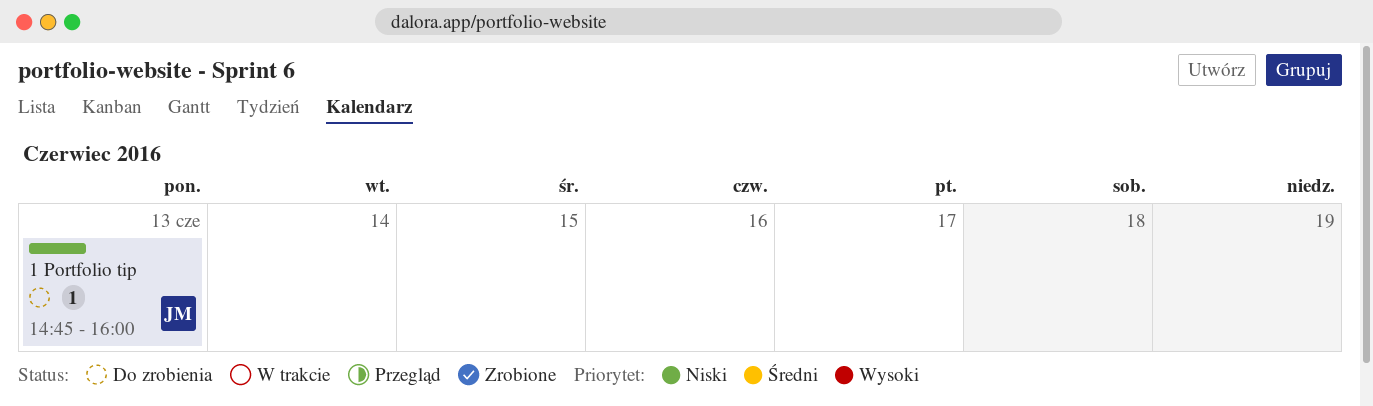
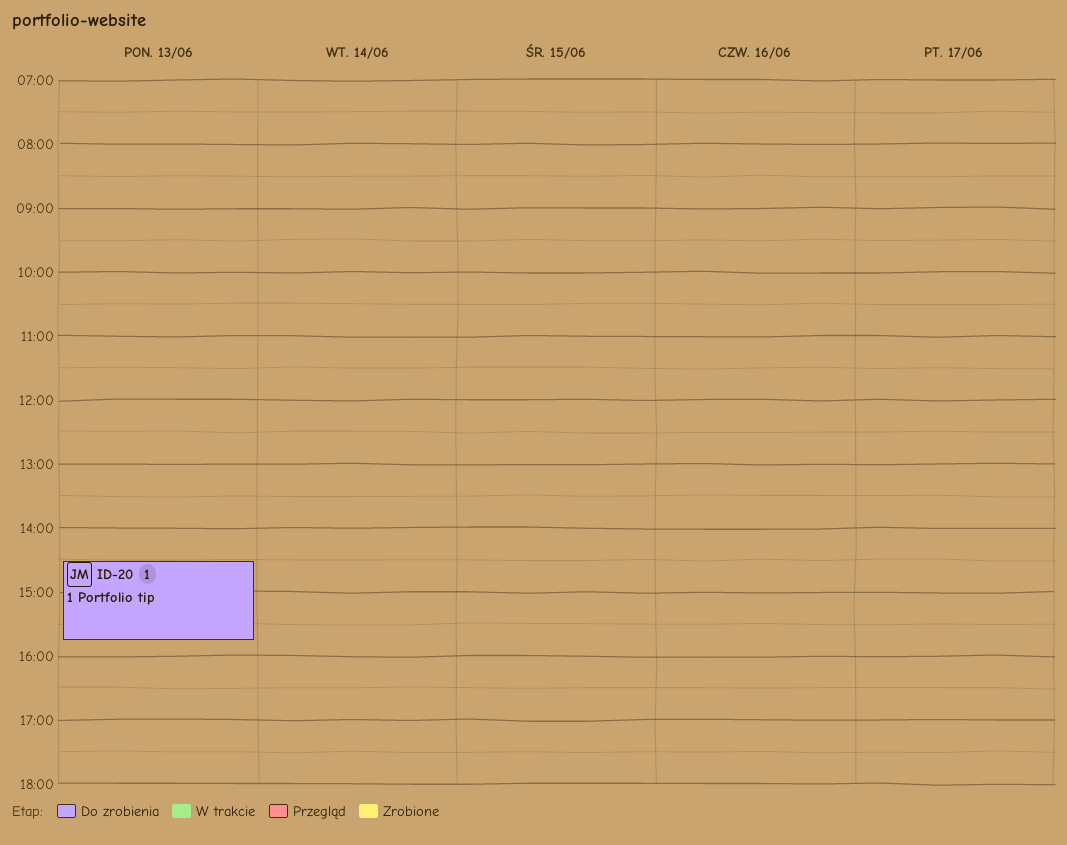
1 Portfolio tip, begins: 14:45 -> 14:30
1 Portfolio tip, ends: 16:00 -> 15:45

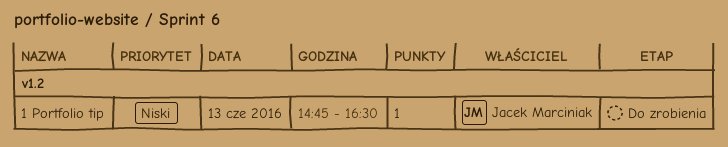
1 Portfolio tip, begins: 14:30 -> 14:45
1 Portfolio tip, ends: 15:45 -> 16:30

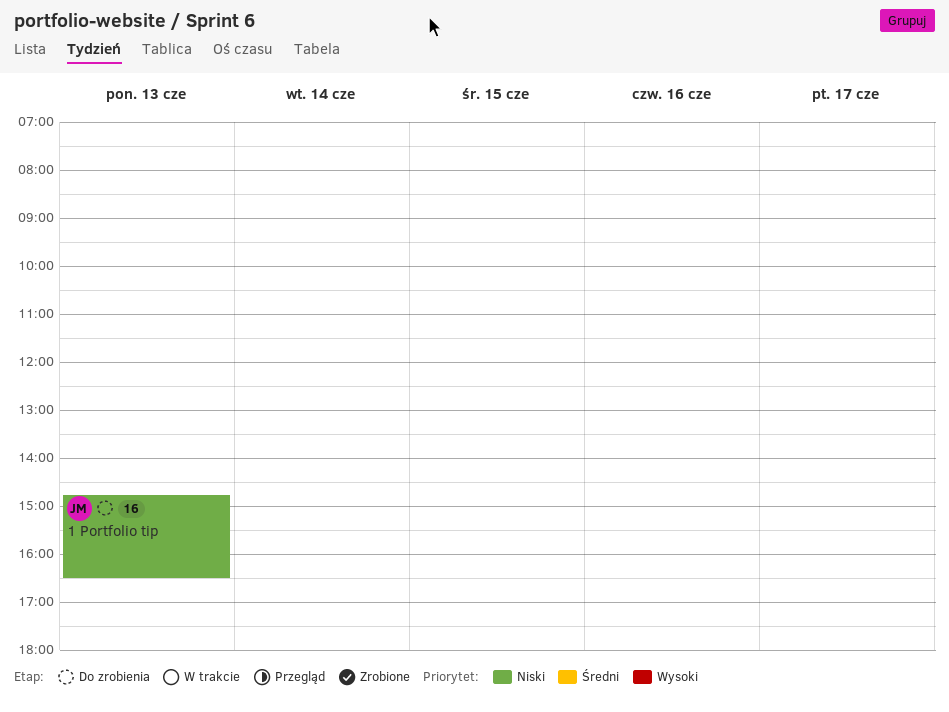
1 Portfolio tip, estimate: 1 -> 16

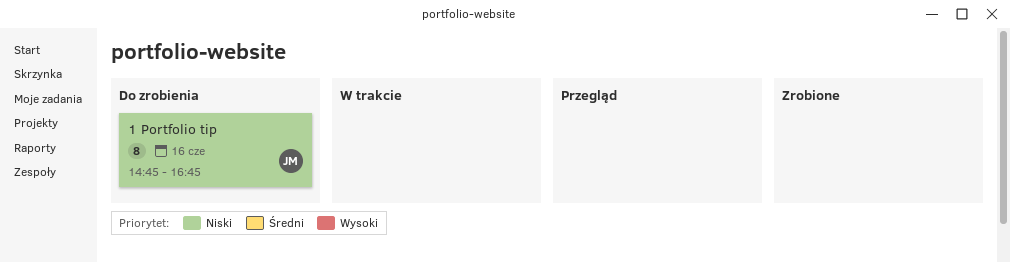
1 Portfolio tip, estimate: 16 -> 8
1 Portfolio tip, day: Jun 13 -> Jun 16
1 Portfolio tip, ends: 16:30 -> 16:45

